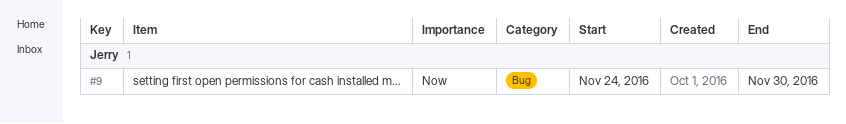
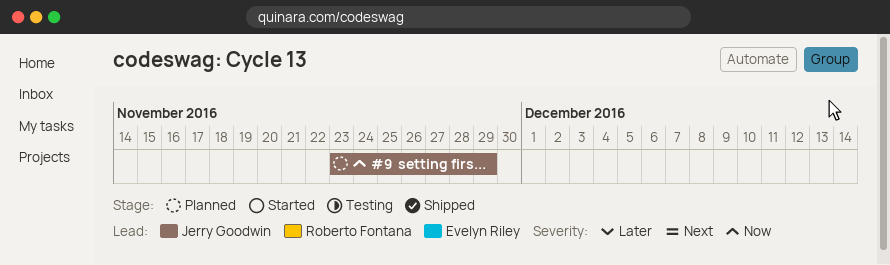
#9, start: Nov 24 -> Nov 23
#9, due: Nov 30 -> Nov 29

